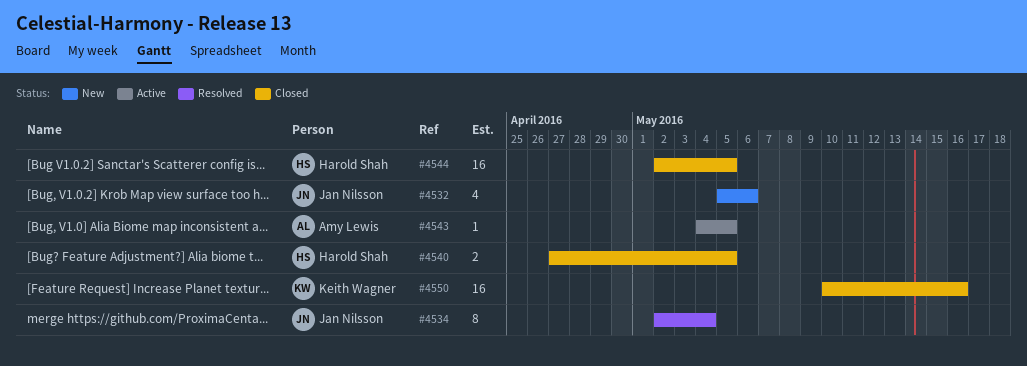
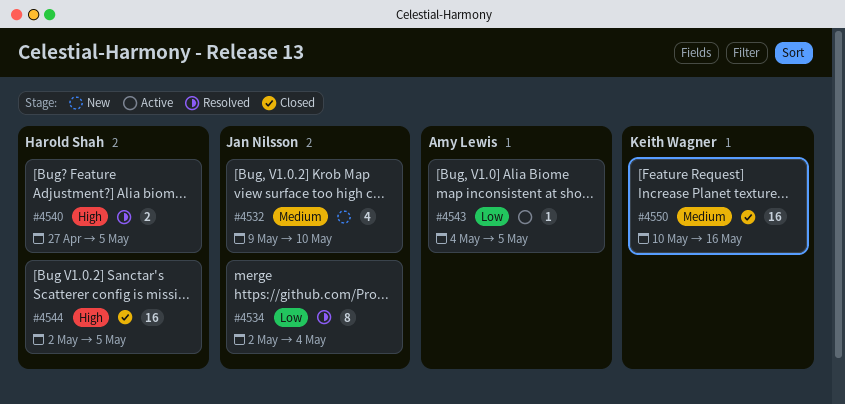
#4532, start: May 5 -> May 9
#4532, due: May 6 -> May 10
#4540, status: Closed -> Resolved

